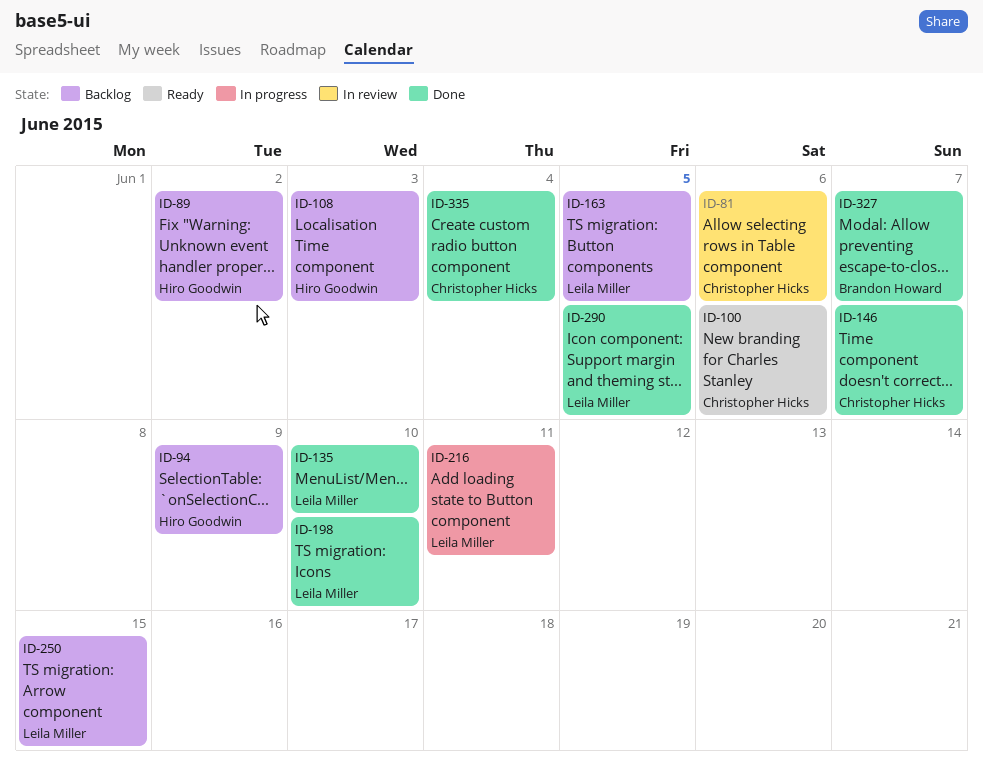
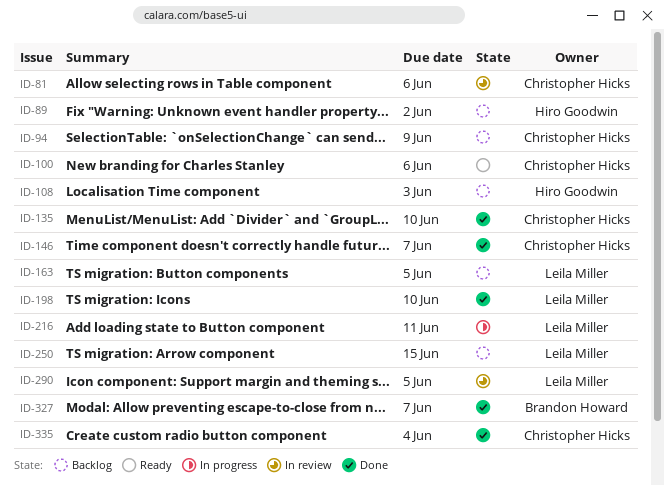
ID-94, owner: Hiro Goodwin -> Christopher Hicks
ID-135, owner: Leila Miller -> Christopher Hicks
ID-290, status: Done -> In review

